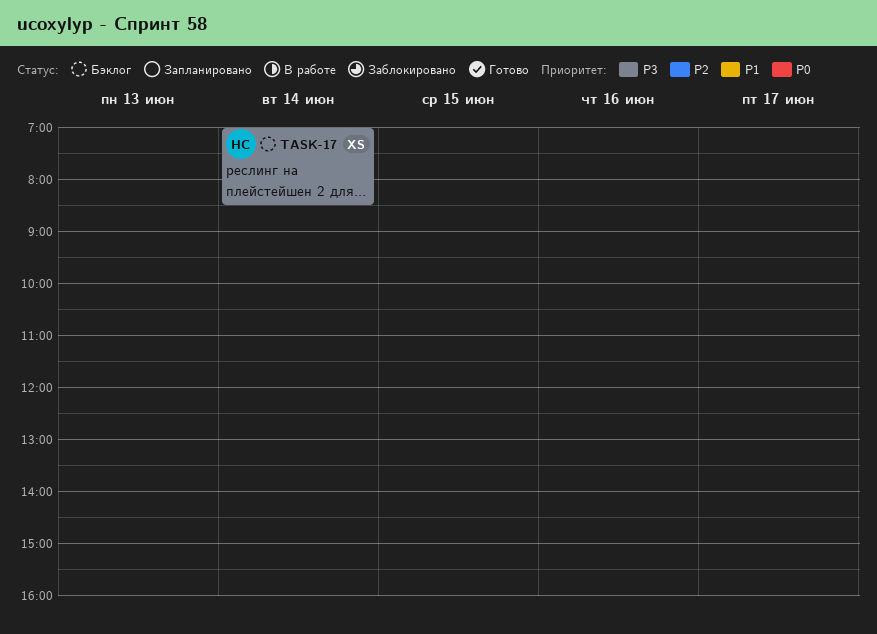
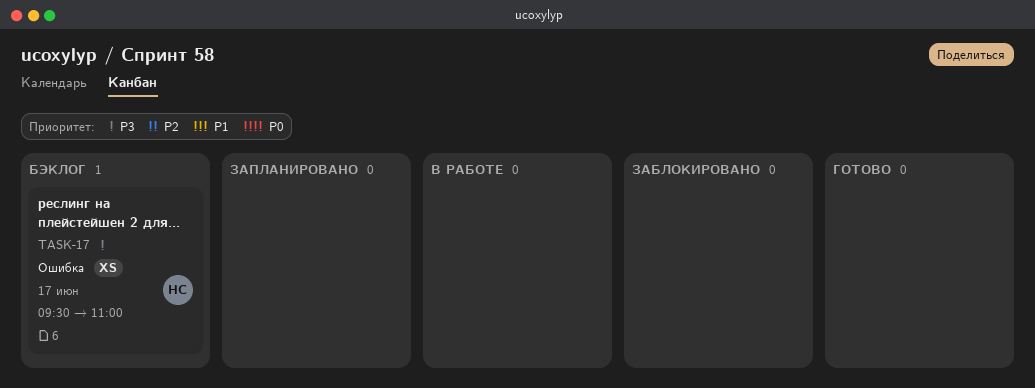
TASK-17, day: Jun 14 -> Jun 17
TASK-17, begins: 07:00 -> 09:30
TASK-17, ends: 08:30 -> 11:00

